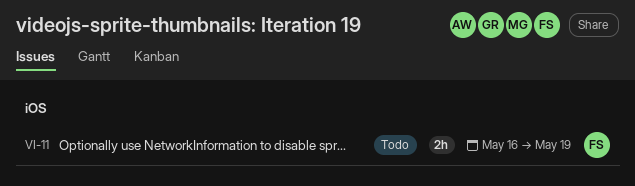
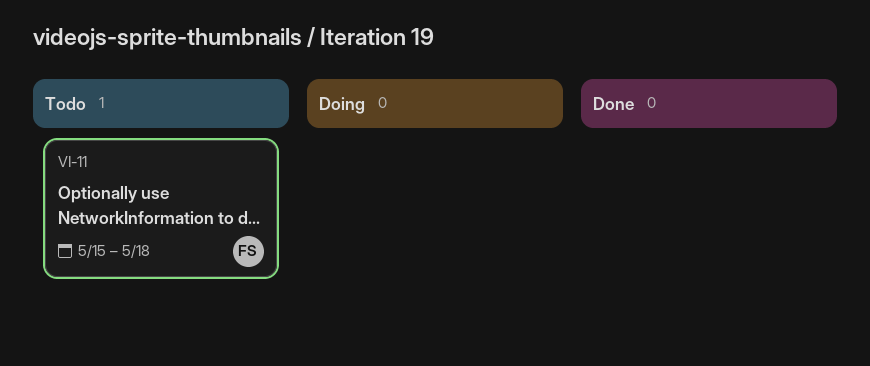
VI-11, start: May 16 -> May 15
VI-11, due: May 19 -> May 18

